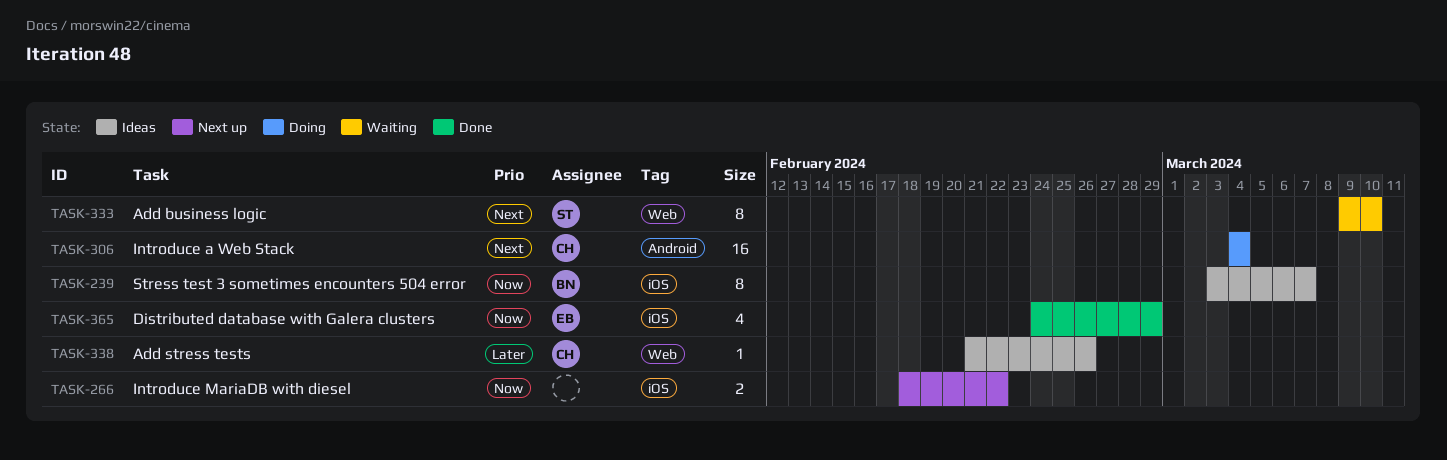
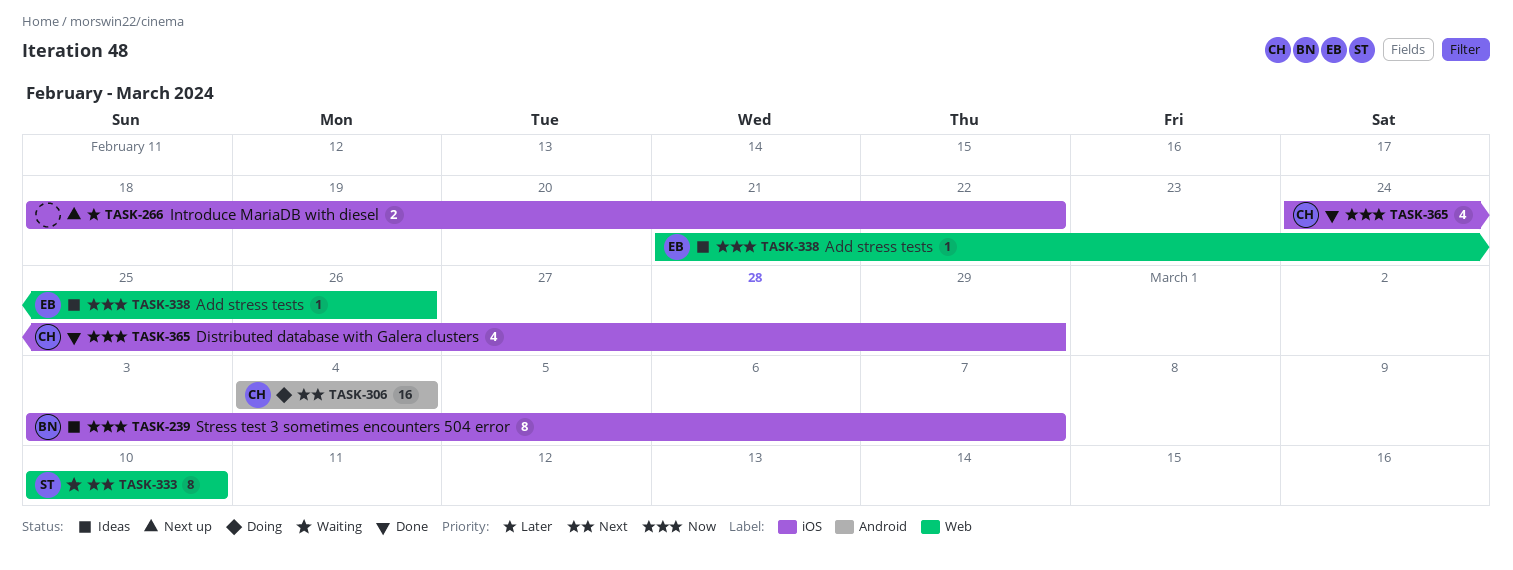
TASK-266, priority: Now -> Later
TASK-333, start: Mar 9 -> Mar 10
TASK-338, owner: CH -> EB
TASK-338, priority: Later -> Now
TASK-365, owner: EB -> CH

